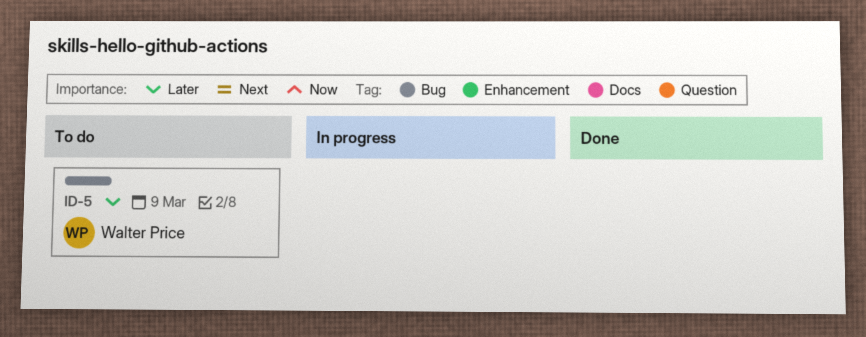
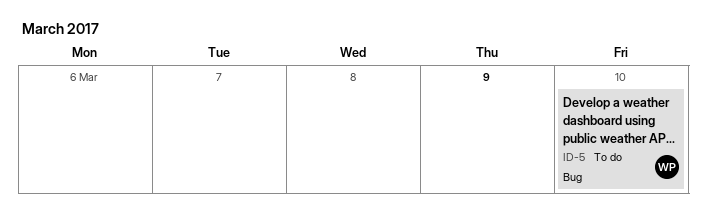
ID-5, due: Mar 9 -> Mar 10

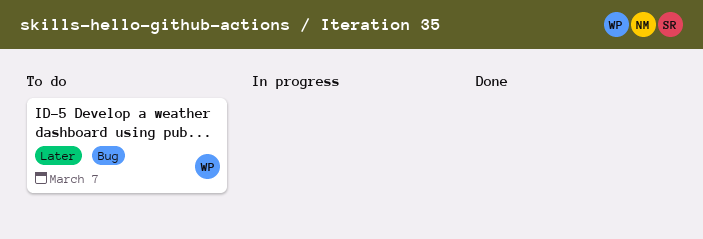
ID-5, due: Mar 10 -> Mar 7

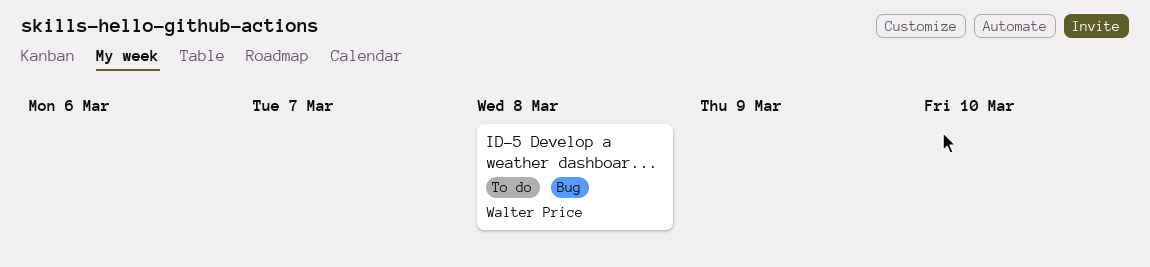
ID-5, due: Mar 7 -> Mar 8

